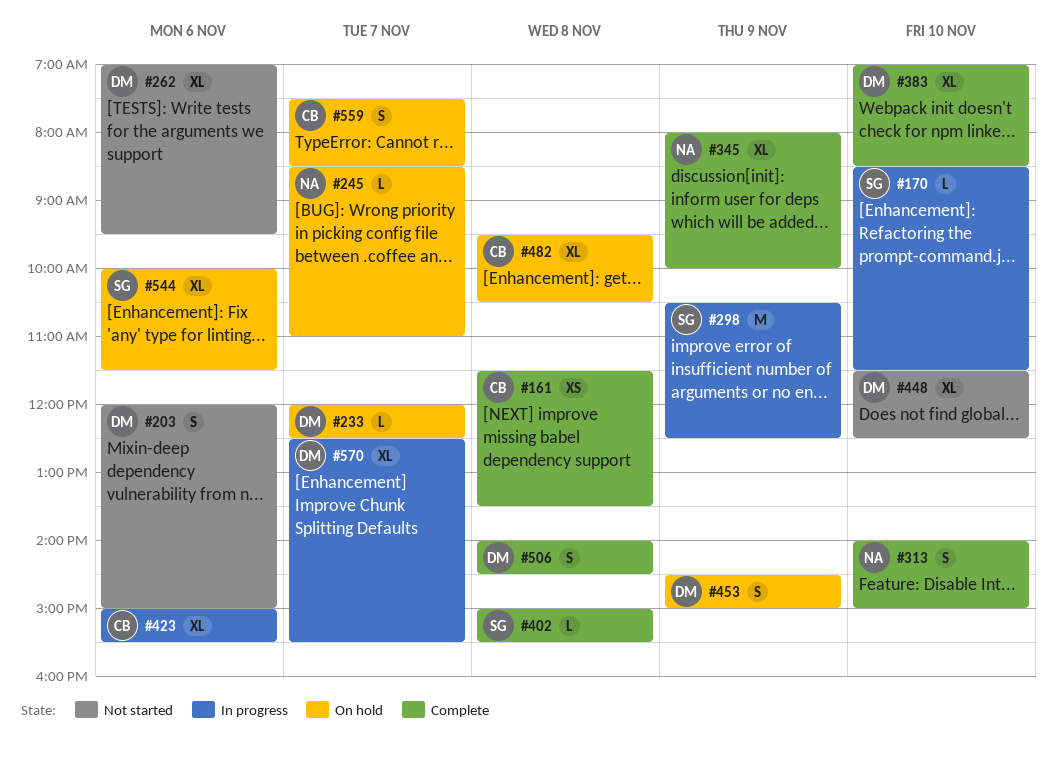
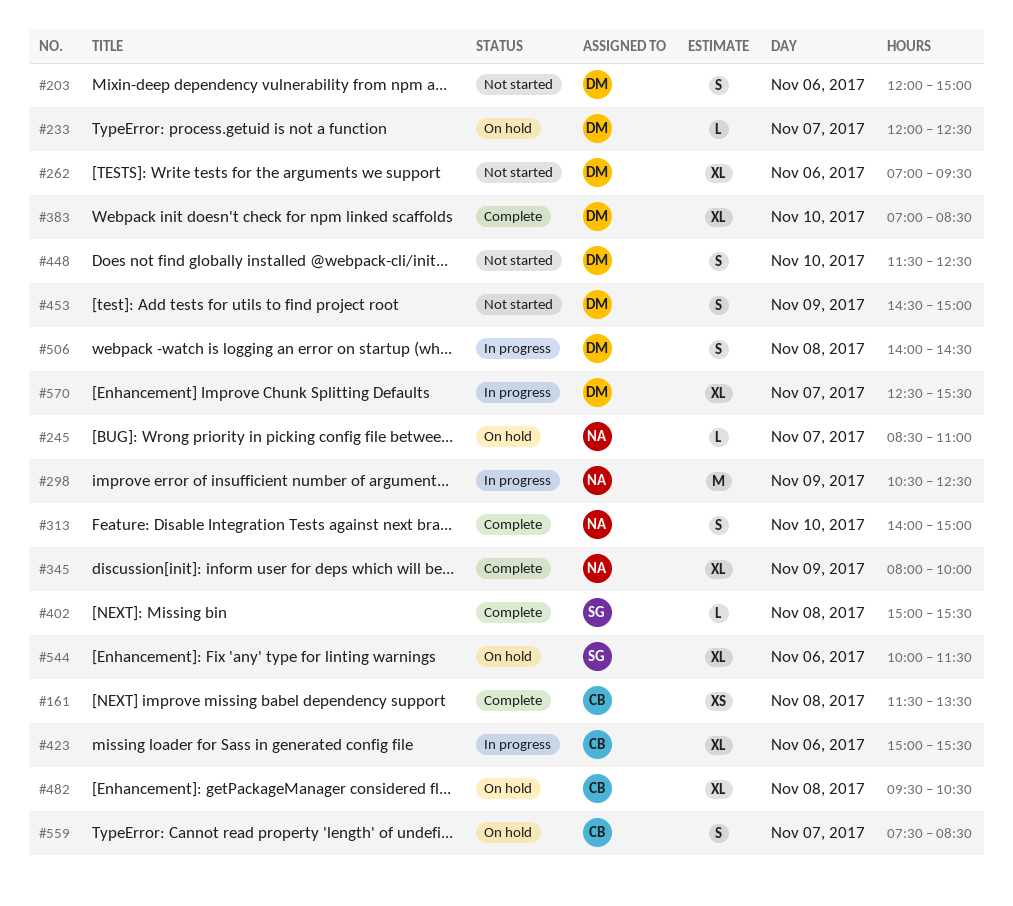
#170: present -> none
#298, owner: SG -> NA
#448, estimate: XL -> S
#453, status: On hold -> Not started
#506, status: Complete -> In progress

